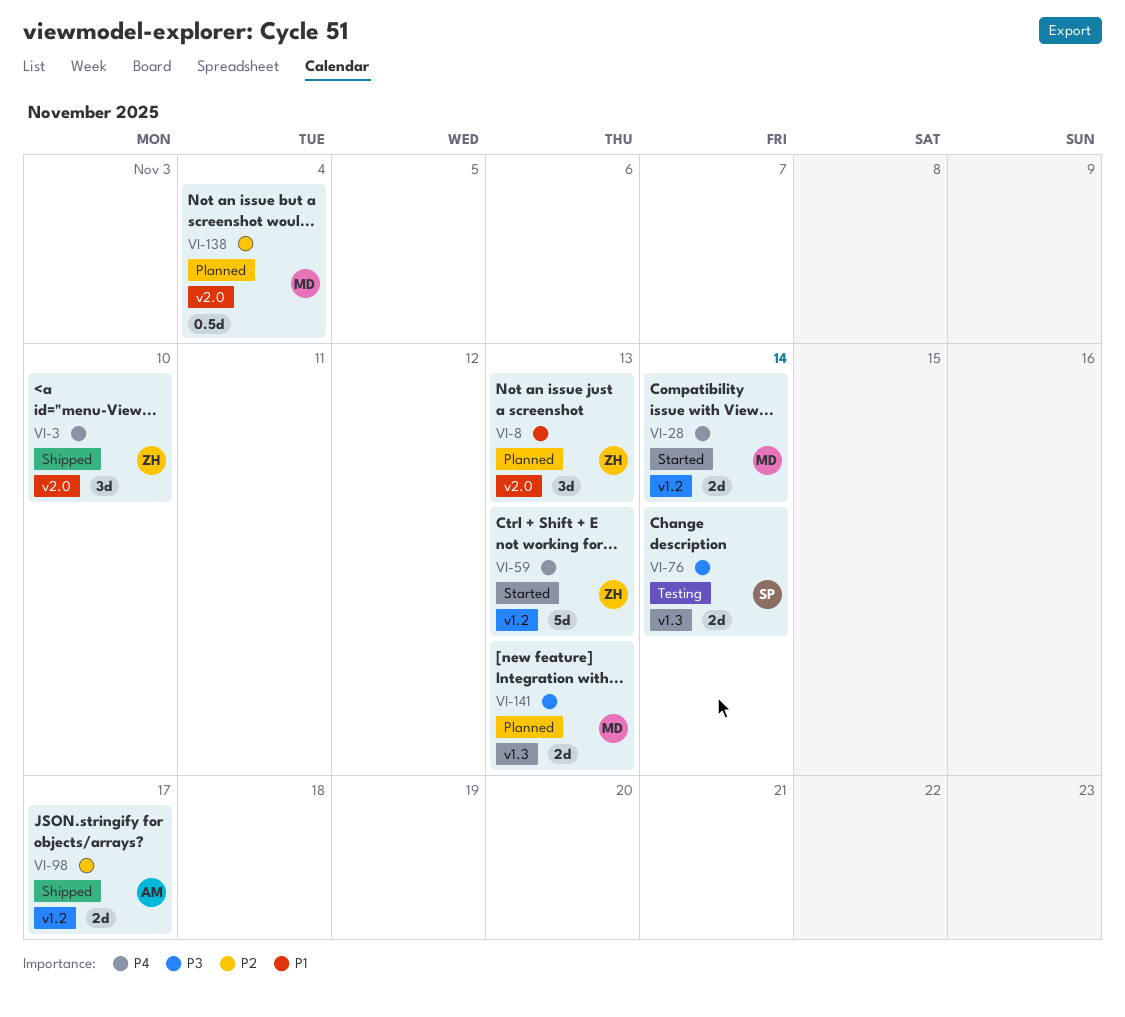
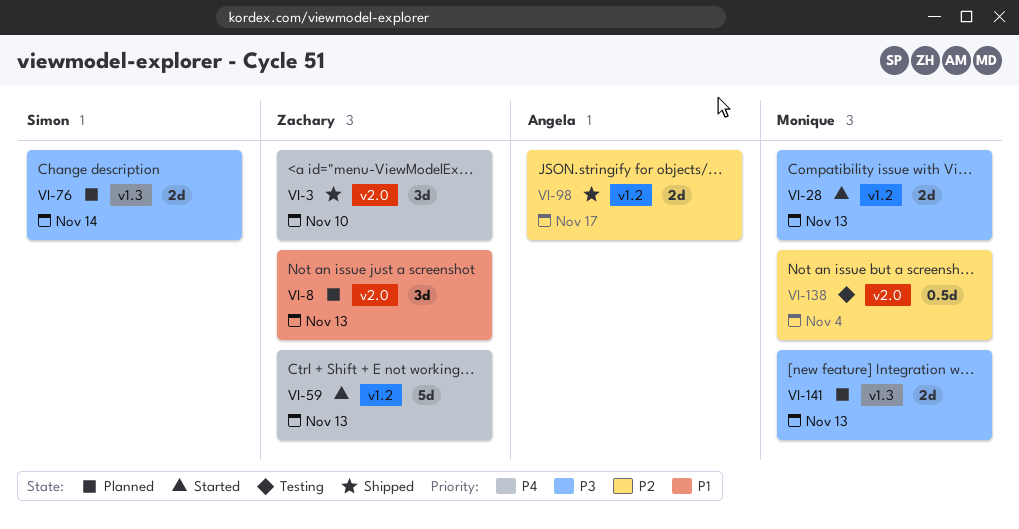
VI-28, priority: P4 -> P3
VI-28, due: Nov 14 -> Nov 13
VI-76, status: Testing -> Planned
VI-138, status: Planned -> Testing

